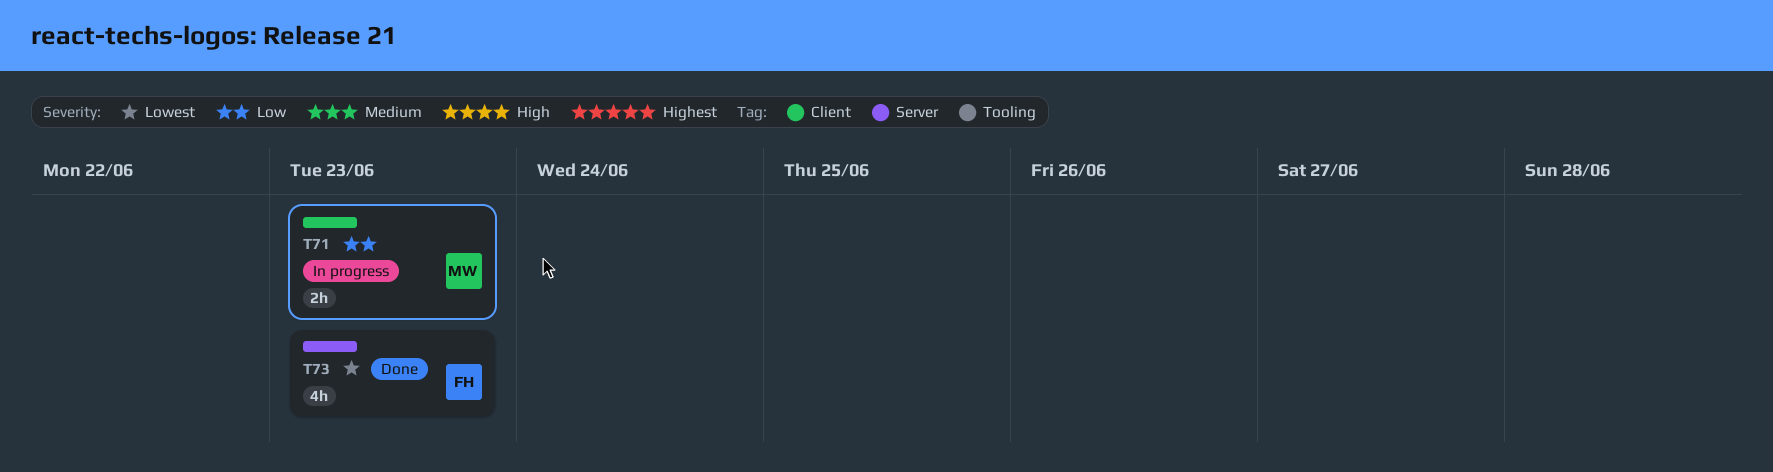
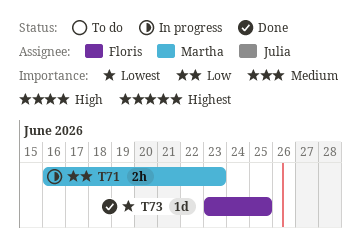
T73, estimate: 4h -> 1d
T73, due: Jun 23 -> Jun 25

